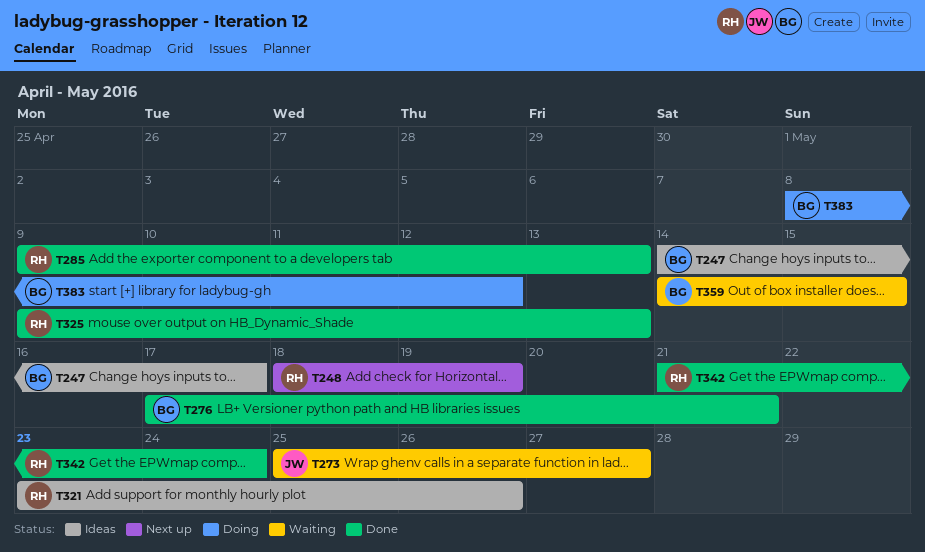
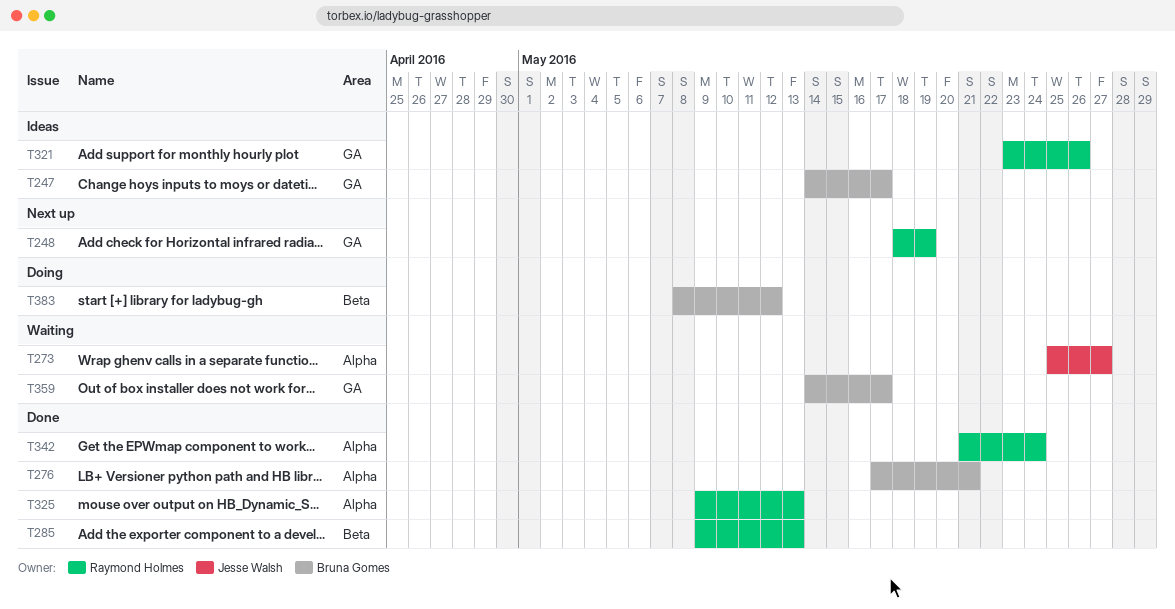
T359, due: May 15 -> May 17

